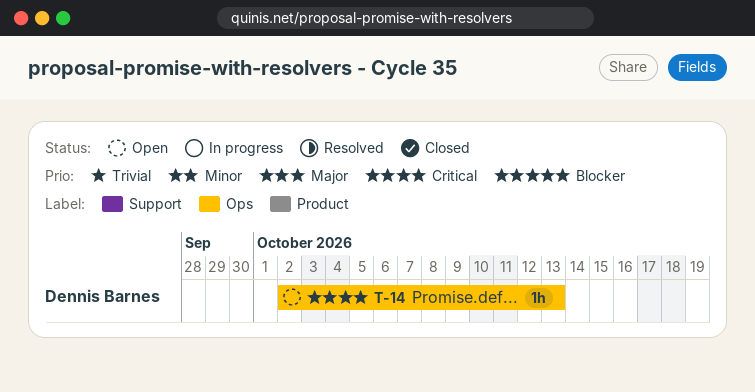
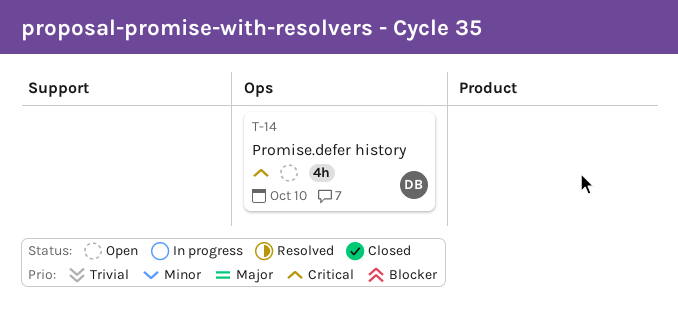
T-14, estimate: 1h -> 4h
T-14, due: Oct 13 -> Oct 10

